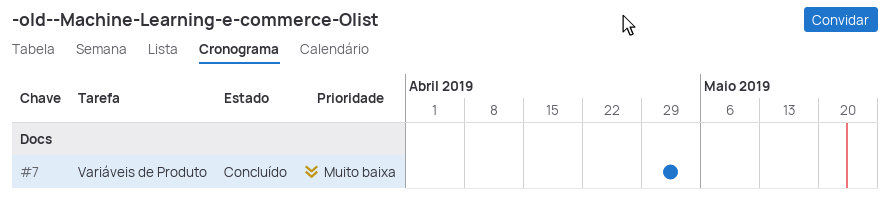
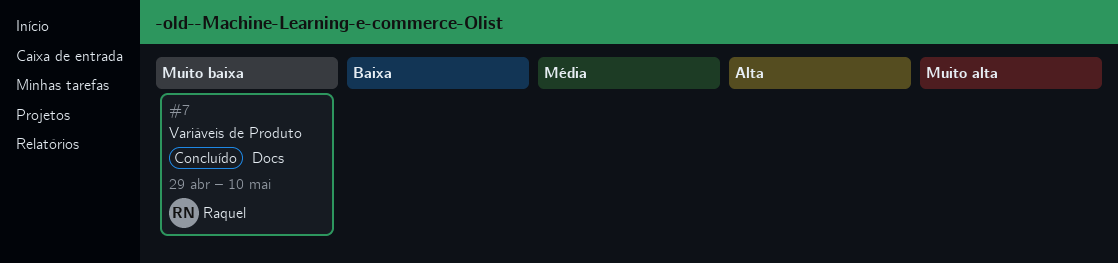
#7, due: May 3 -> May 10

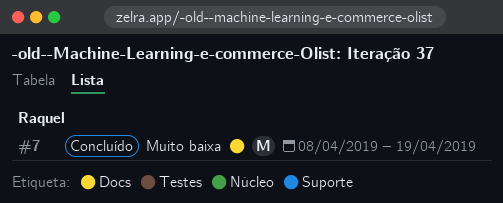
#7, start: Apr 29 -> Apr 8
#7, due: May 10 -> Apr 19

